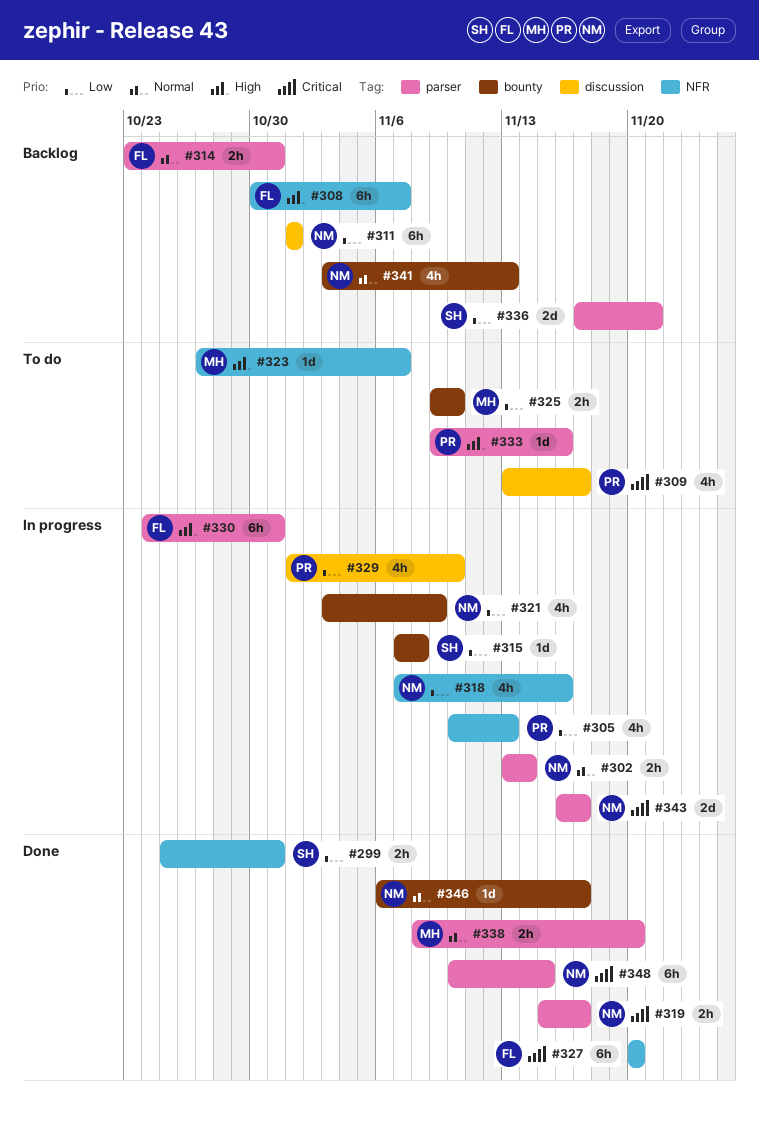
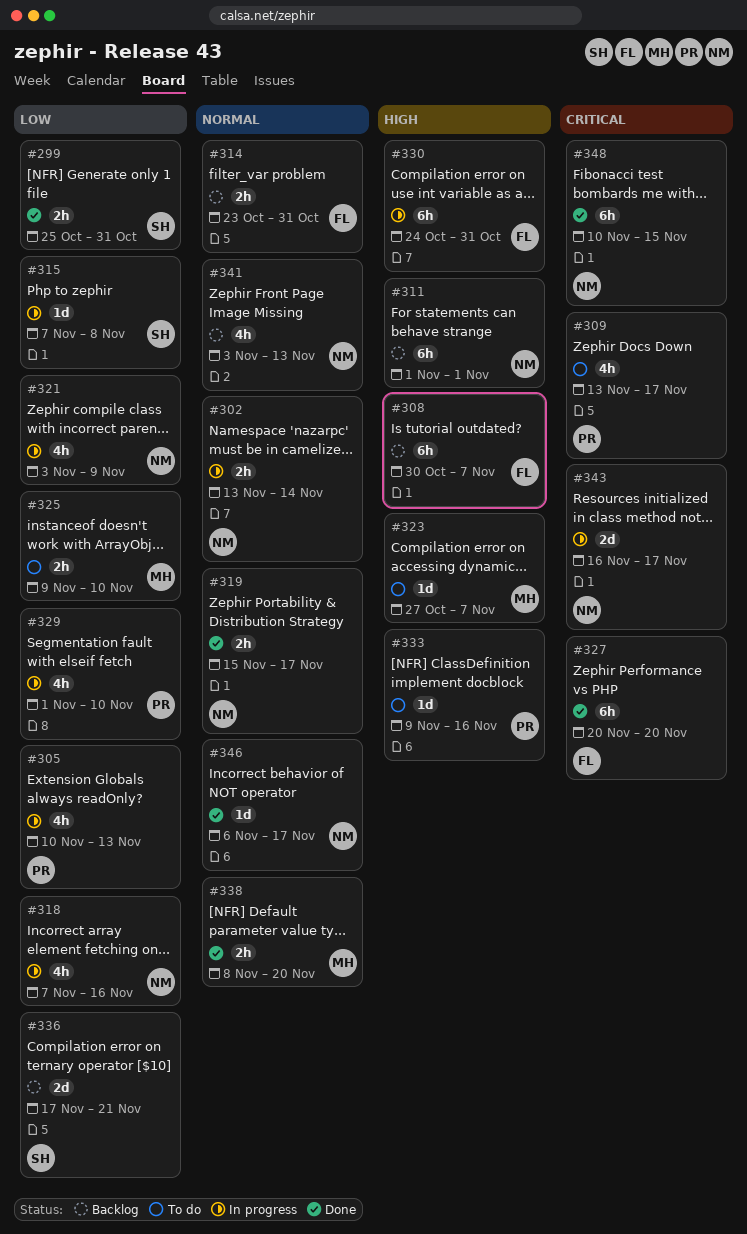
#311, priority: Low -> High
#319, priority: Critical -> Normal

